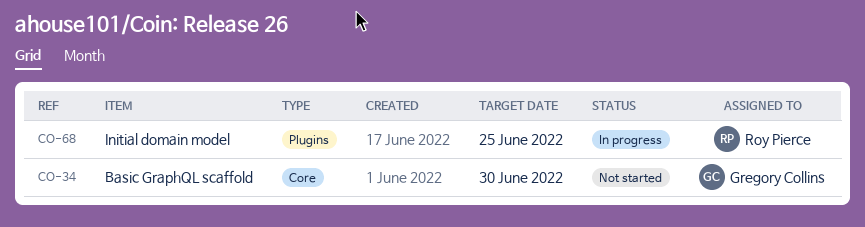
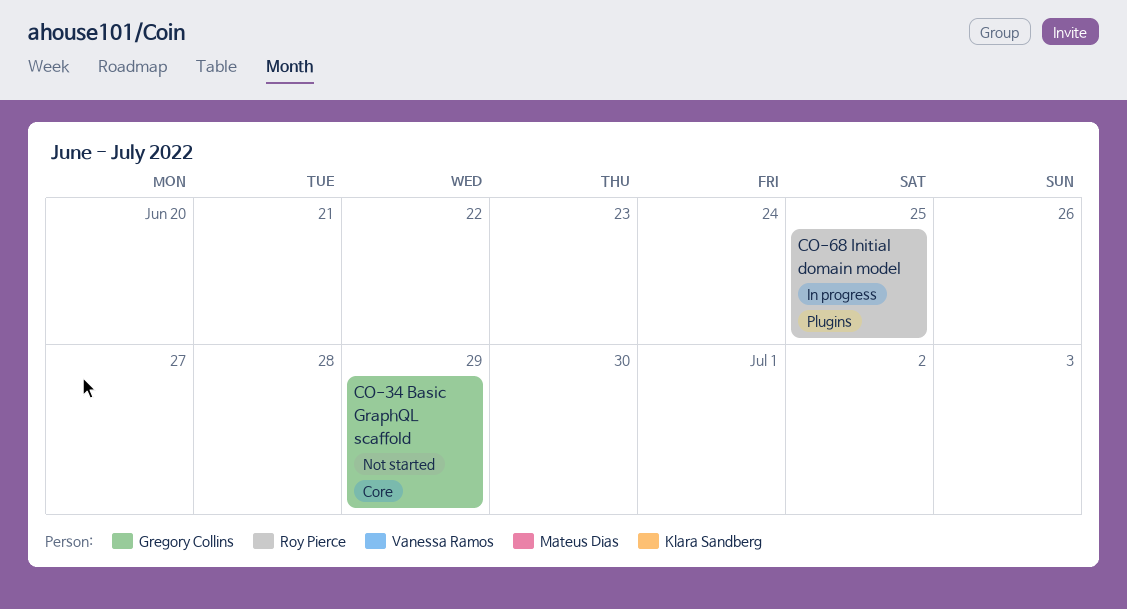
CO-34, due: Jun 30 -> Jun 29

